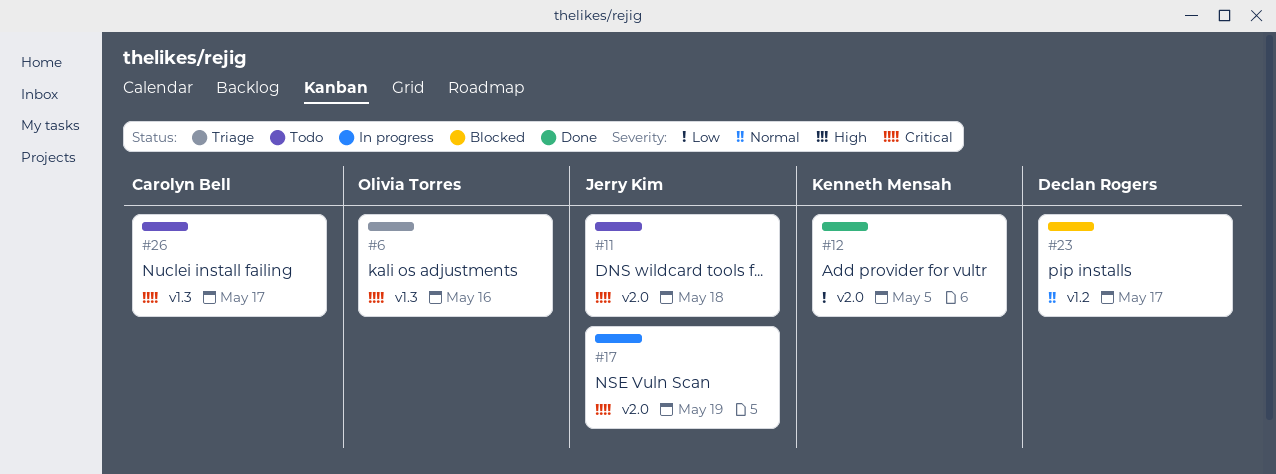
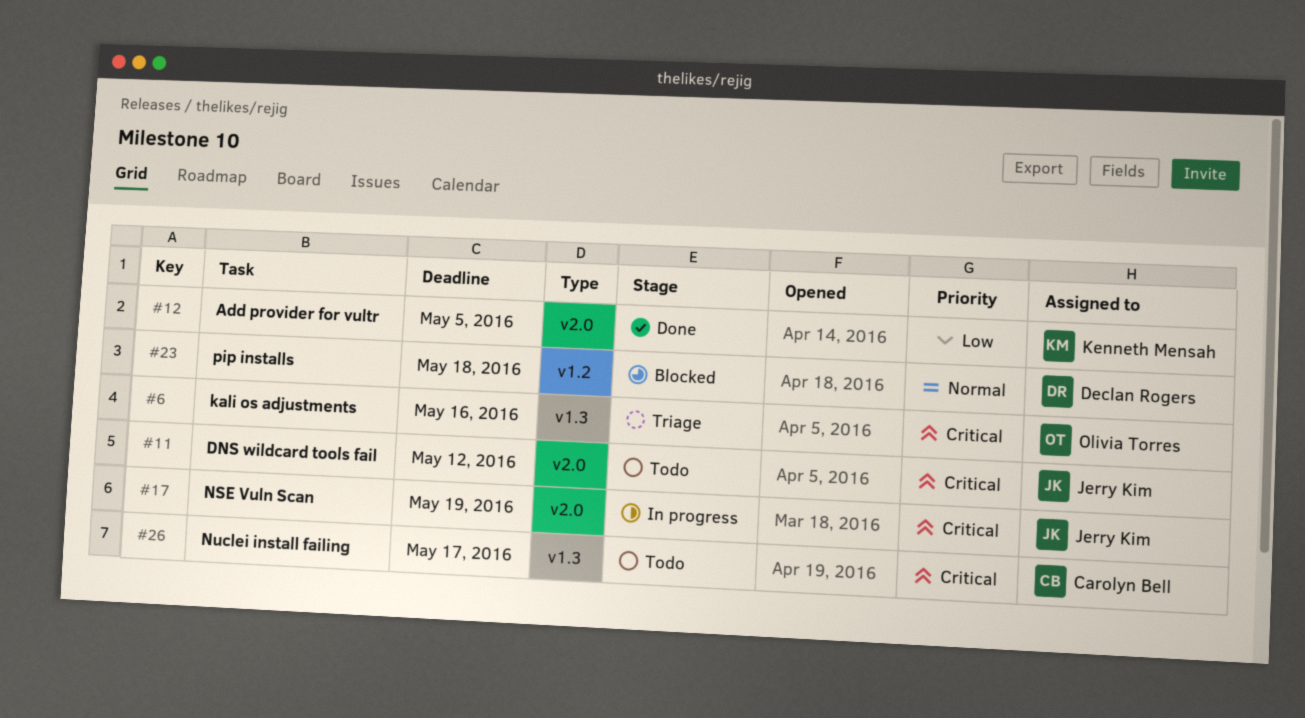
#11, due: May 18 -> May 12
#23, due: May 17 -> May 18

